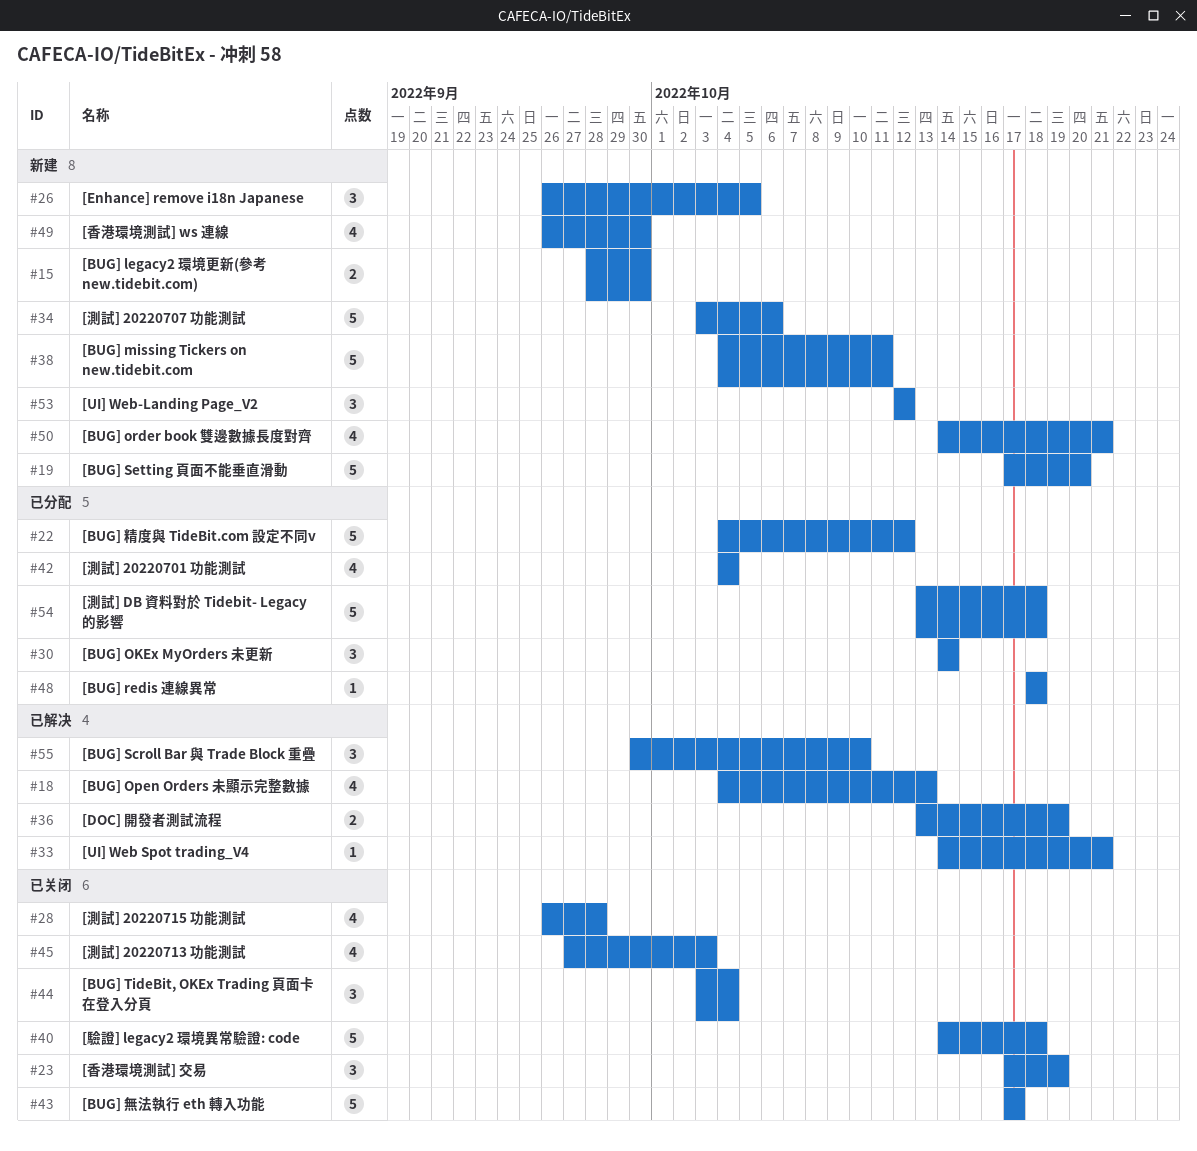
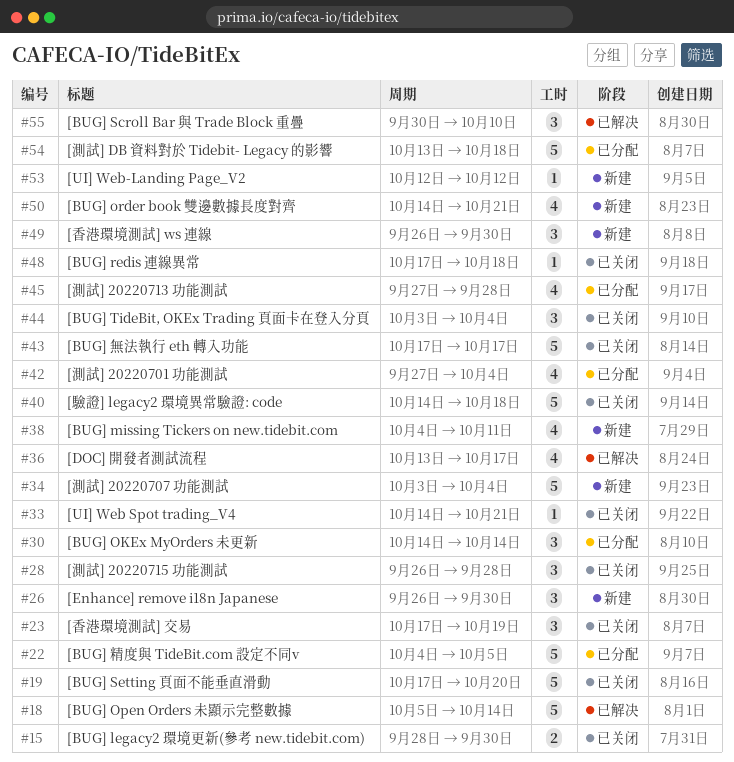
#15, status: 新建 -> 已关闭
#18, estimate: 4 -> 5
#18, start: Oct 4 -> Oct 5
#18, due: Oct 13 -> Oct 14
#19, status: 新建 -> 已关闭
#22, due: Oct 12 -> Oct 5
#26, due: Oct 5 -> Sep 30
#28, estimate: 4 -> 3
#33, status: 已解决 -> 已关闭
#34, due: Oct 6 -> Oct 4
#36, estimate: 2 -> 4
#36, due: Oct 19 -> Oct 17
#38, estimate: 5 -> 4
#42, start: Oct 4 -> Sep 27
#45, status: 已关闭 -> 已分配
#45, due: Oct 3 -> Sep 28
#48, status: 已分配 -> 已关闭
#48, start: Oct 18 -> Oct 17
#49, estimate: 4 -> 3
#53, estimate: 3 -> 1

